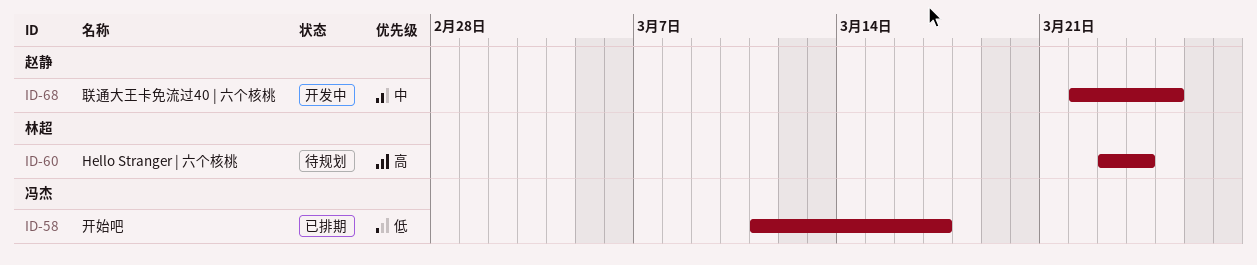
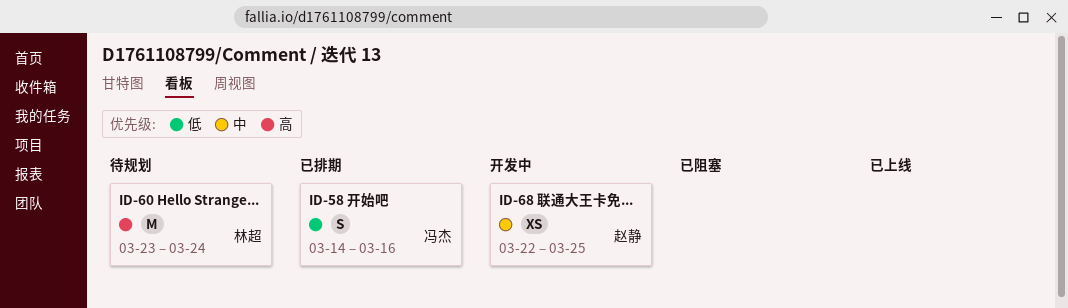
ID-58, start: Mar 11 -> Mar 14
ID-58, due: Mar 17 -> Mar 16

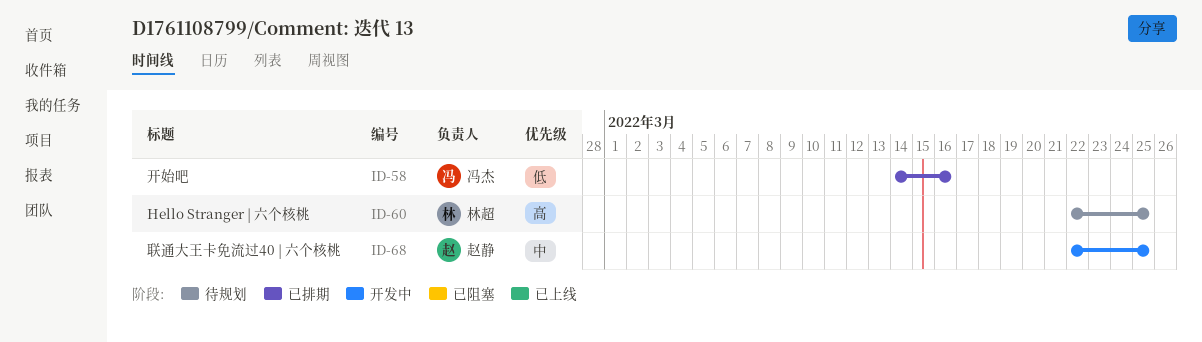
ID-60, start: Mar 23 -> Mar 22
ID-60, due: Mar 24 -> Mar 25

